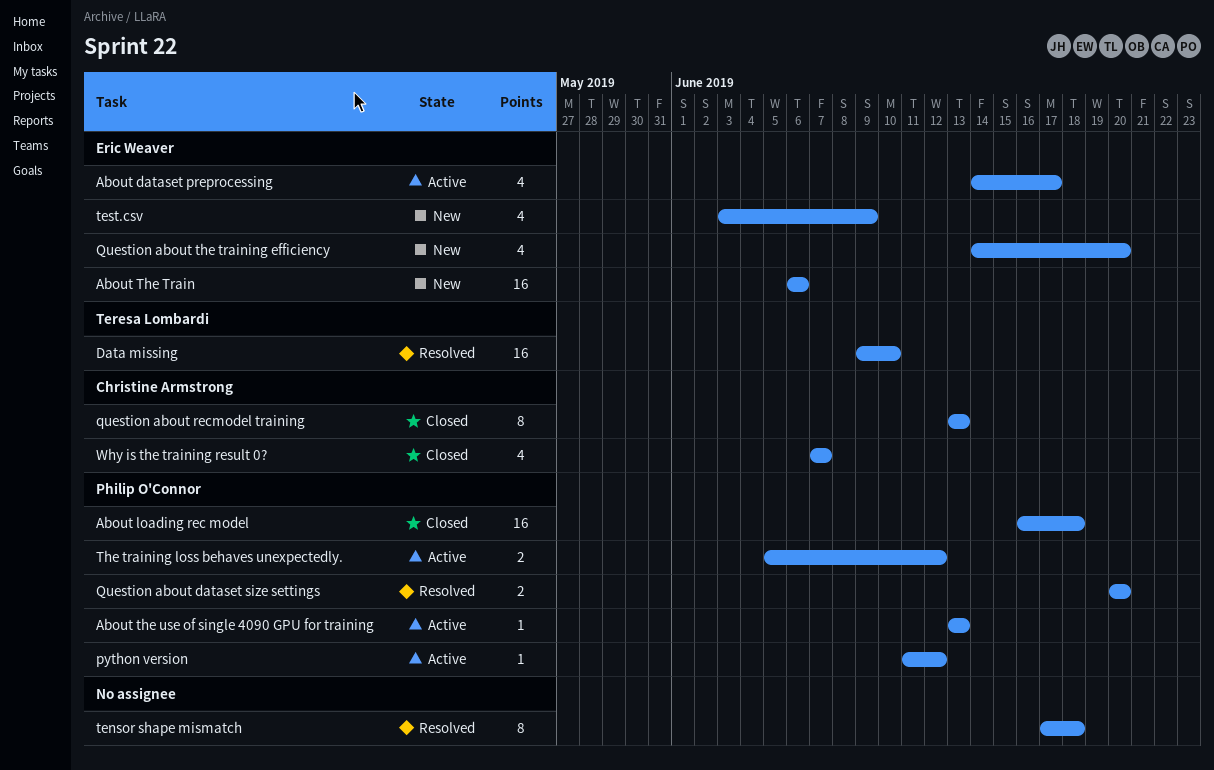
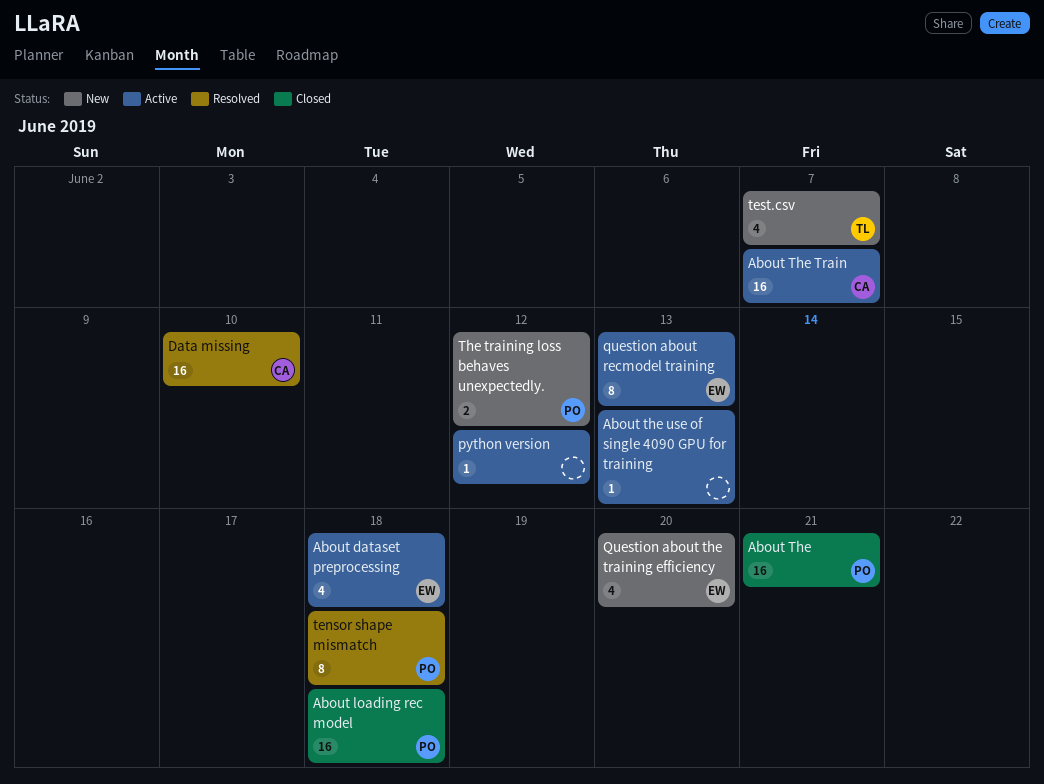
About dataset preprocessing, due: Jun 17 -> Jun 18
About The: none -> present
About The Train, status: New -> Active
About The Train, owner: Eric Weaver -> Christine Armstrong
About The Train, due: Jun 6 -> Jun 7
About the use of single 4090 GPU for training, owner: Philip O'Connor -> none
Data missing, owner: Teresa Lombardi -> Christine Armstrong
python version, owner: Philip O'Connor -> none
Question about dataset size settings: present -> none
question about recmodel training, status: Closed -> Active
question about recmodel training, owner: Christine Armstrong -> Eric Weaver
tensor shape mismatch, owner: none -> Philip O'Connor
test.csv, owner: Eric Weaver -> Teresa Lombardi
test.csv, due: Jun 9 -> Jun 7
The training loss behaves unexpectedly., status: Active -> New
Why is the training result 0?: present -> none

